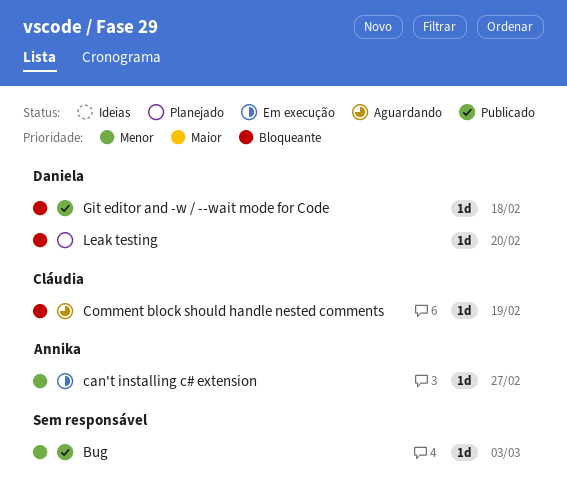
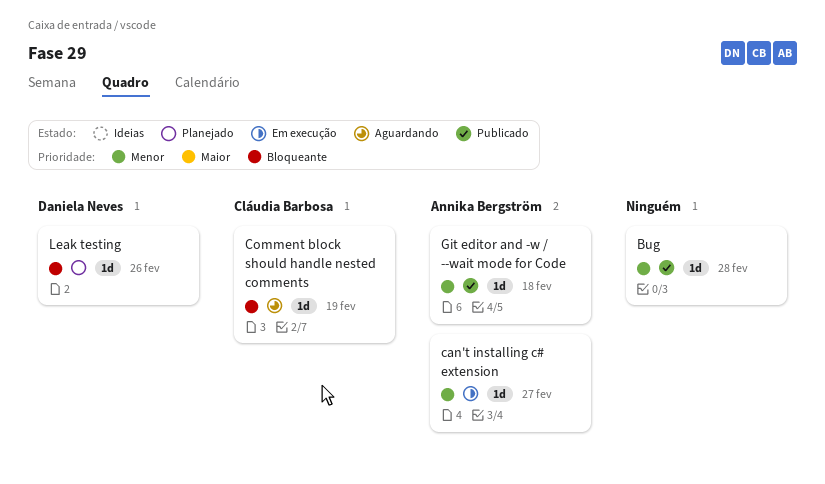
Bug, due: Mar 3 -> Feb 28
Git editor and -w / --wait mode for Code, owner: Daniela Neves -> Annika Bergström
Git editor and -w / --wait mode for Code, priority: Bloqueante -> Menor
Leak testing, due: Feb 20 -> Feb 26

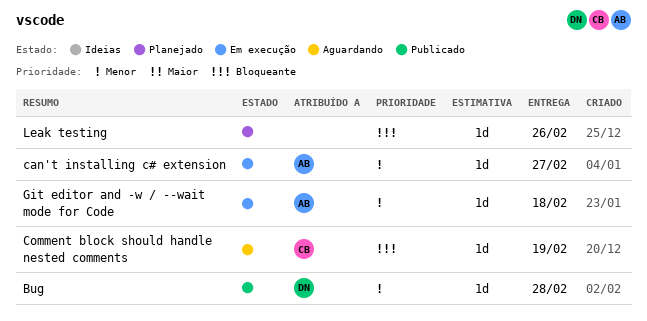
Bug, owner: none -> Daniela Neves
Git editor and -w / --wait mode for Code, status: Publicado -> Em execução
Leak testing, owner: Daniela Neves -> none

